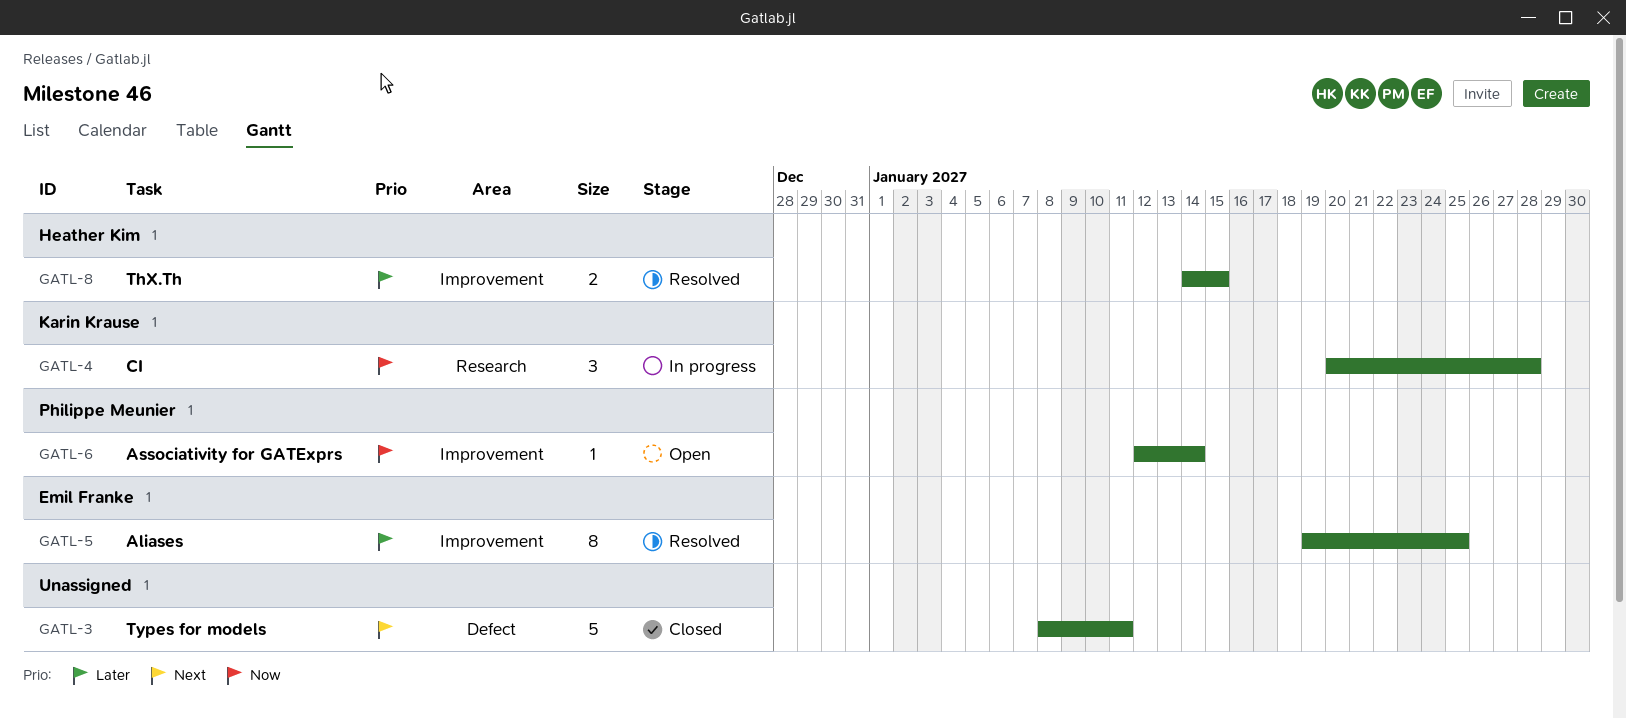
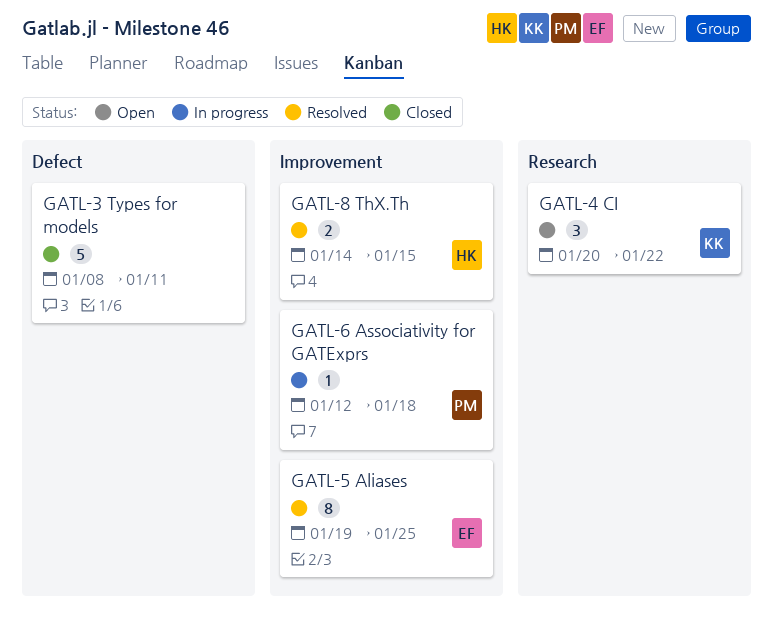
GATL-4, status: In progress -> Open
GATL-4, due: Jan 28 -> Jan 22
GATL-6, status: Open -> In progress
GATL-6, due: Jan 14 -> Jan 18

